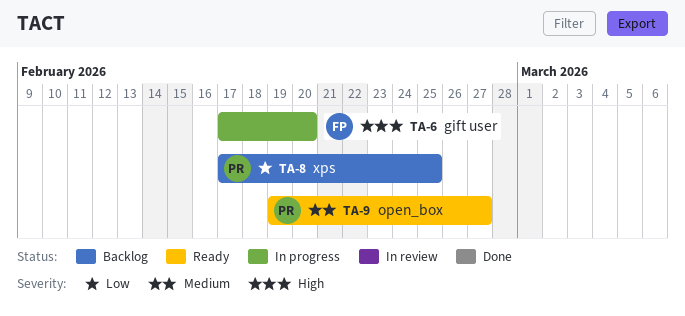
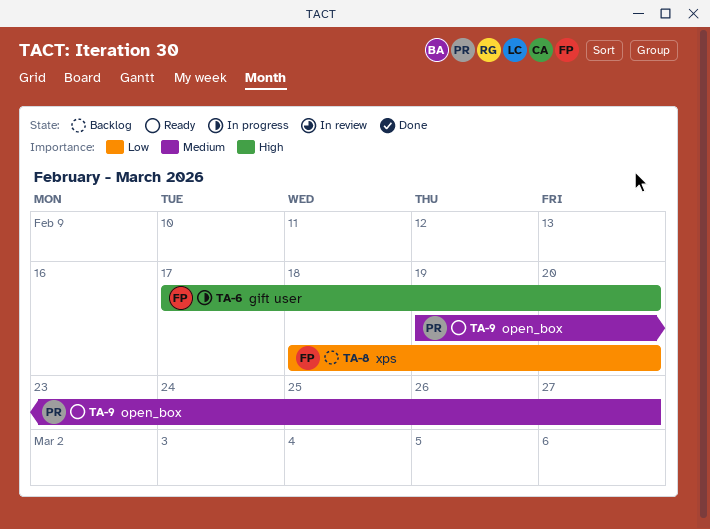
TA-8, owner: PR -> FP
TA-8, start: Feb 17 -> Feb 18
TA-8, due: Feb 25 -> Feb 20

